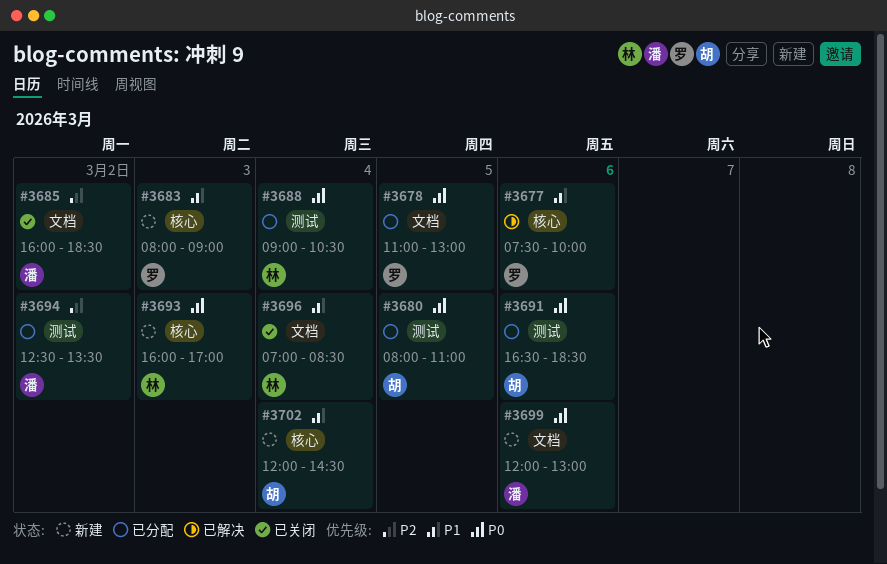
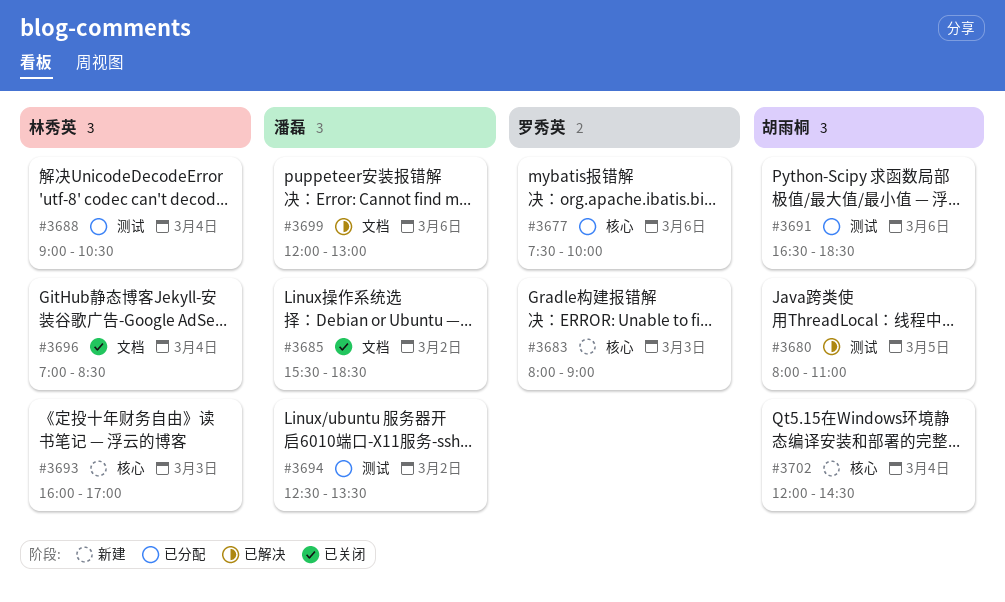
#3677, status: 已解决 -> 已分配
#3678: present -> none
#3680, status: 已分配 -> 已解决
#3685, begins: 16:00 -> 15:30
#3699, status: 新建 -> 已解决

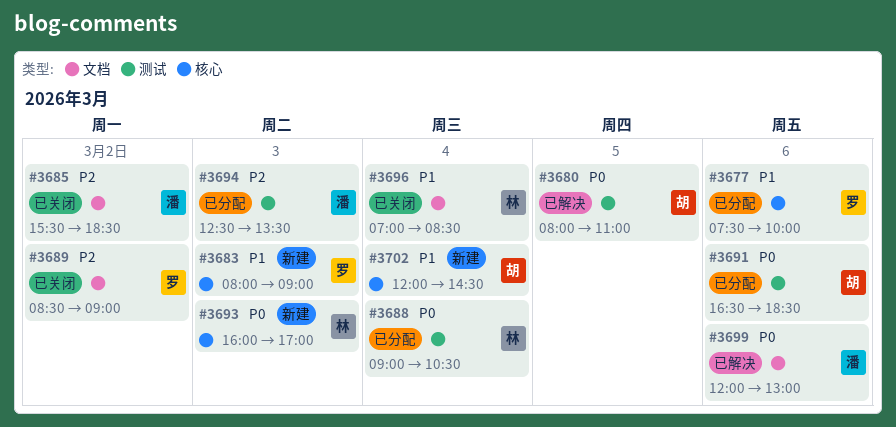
#3689: none -> present
#3694, day: Mar 2 -> Mar 3

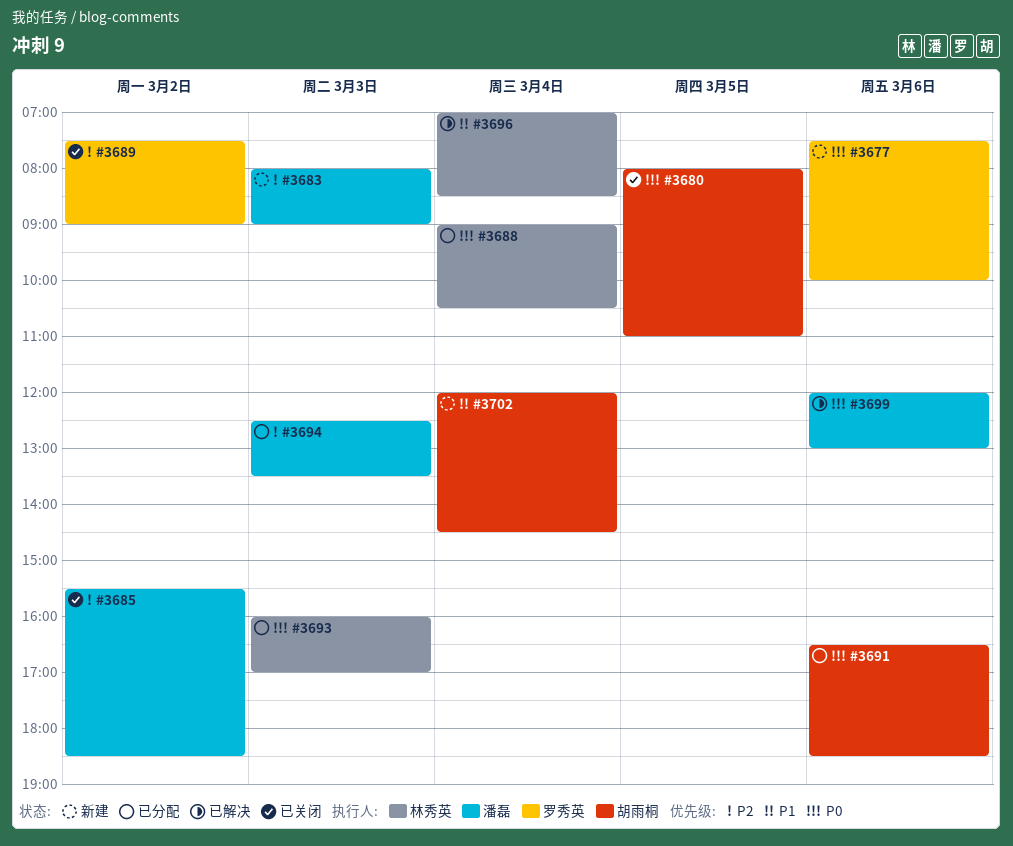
#3677, status: 已分配 -> 新建
#3677, priority: P1 -> P0
#3680, status: 已解决 -> 已关闭
#3683, owner: 罗秀英 -> 潘磊
#3683, priority: P1 -> P2
#3689, begins: 08:30 -> 07:30
#3693, status: 新建 -> 已分配
#3696, status: 已关闭 -> 已解决

